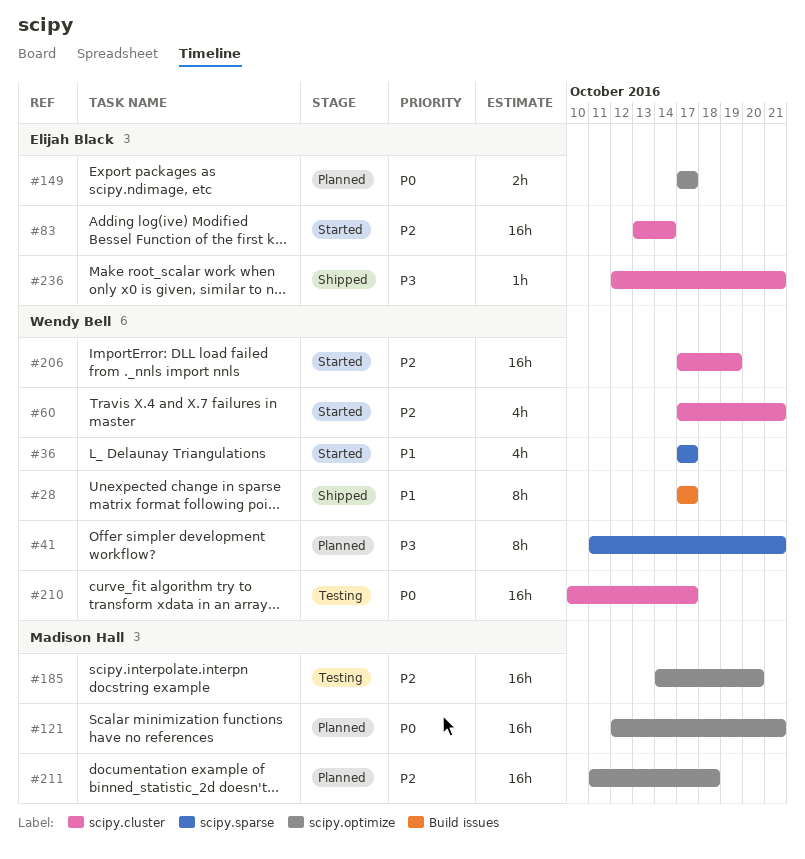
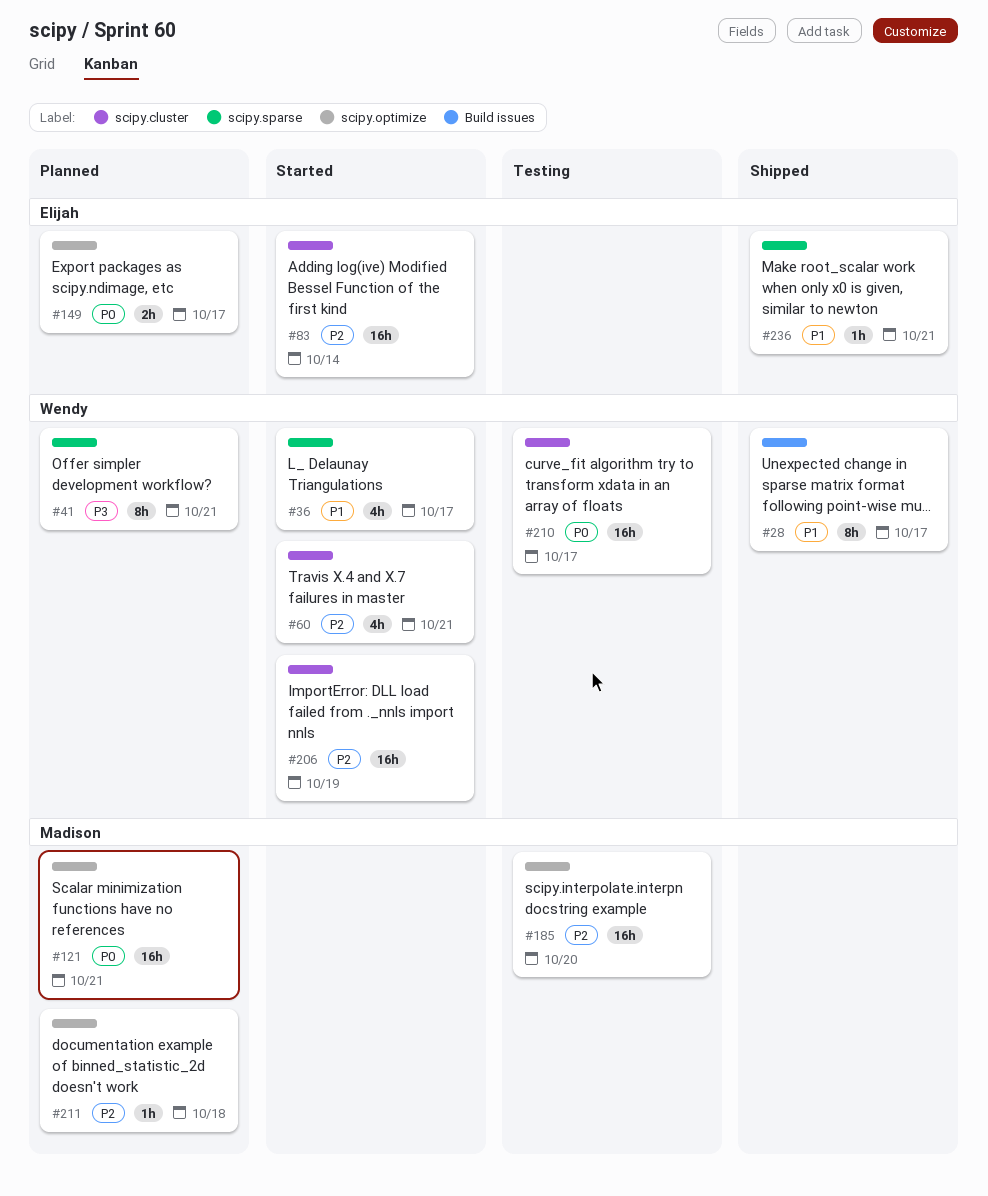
#211, estimate: 16h -> 1h
#236, priority: P3 -> P1
#236, label: scipy.cluster -> scipy.sparse

